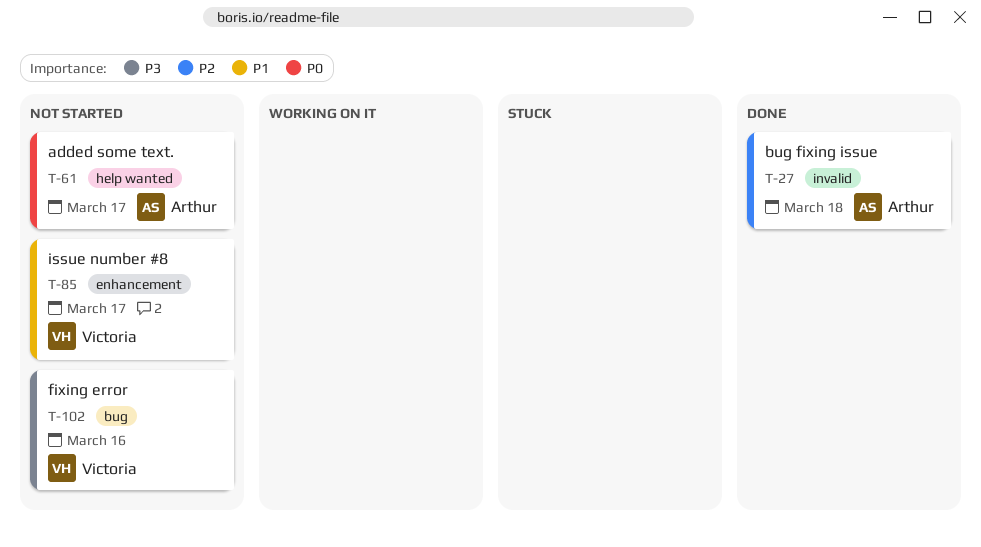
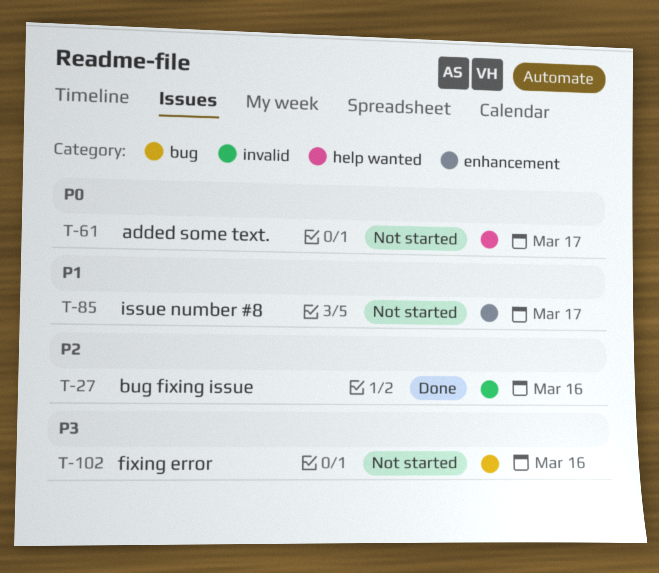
T-27, due: Mar 18 -> Mar 16

